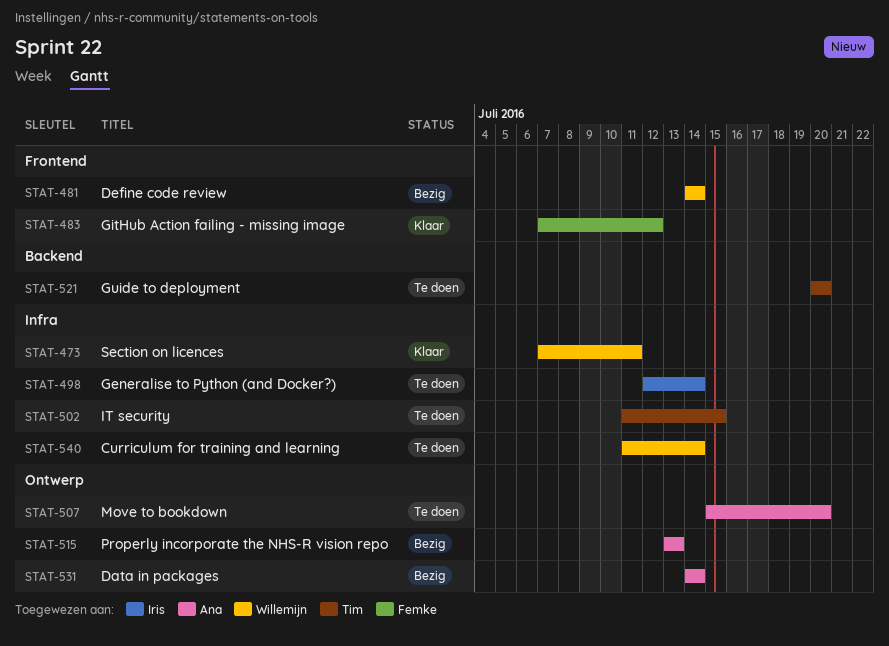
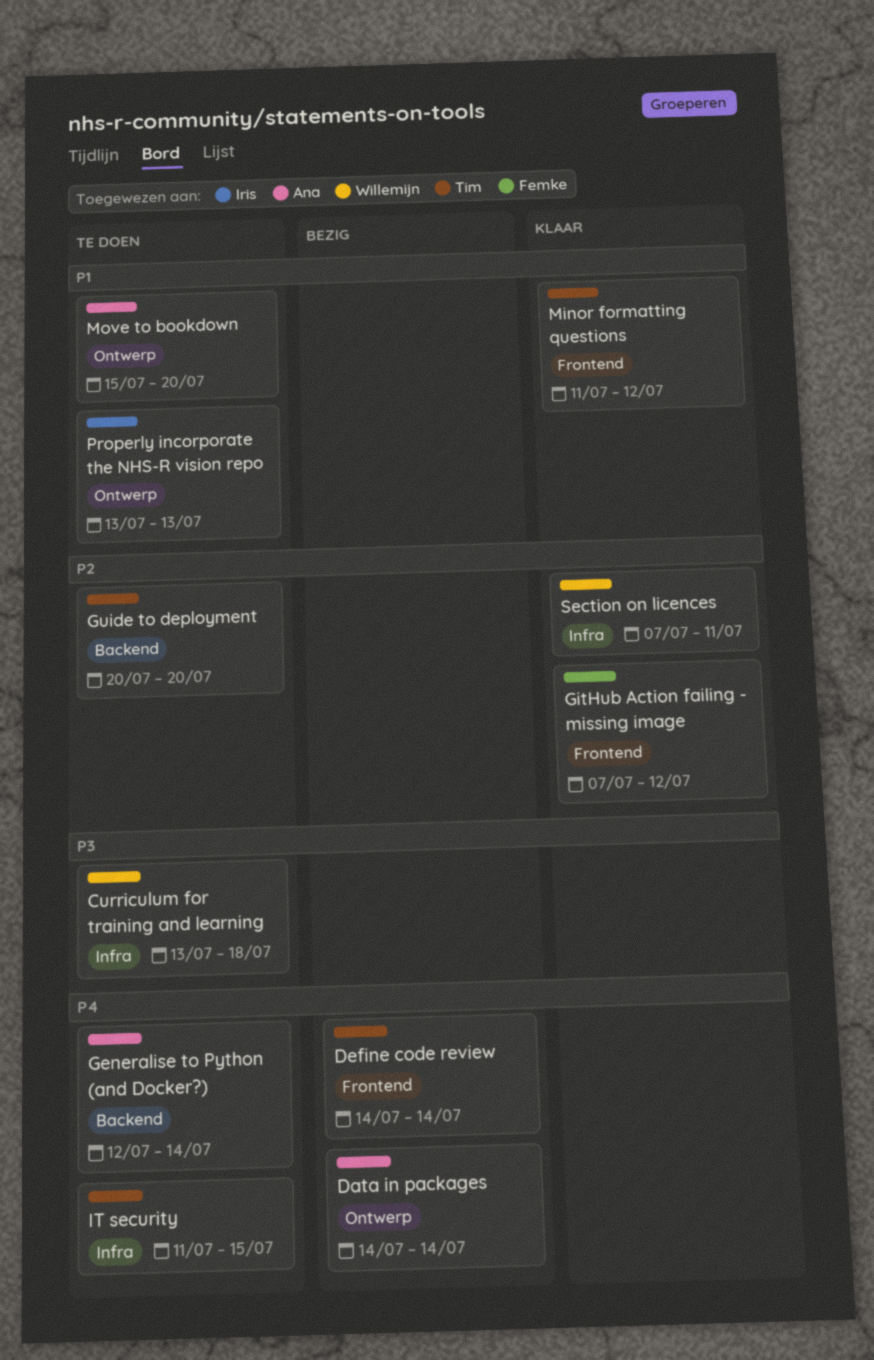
Curriculum for training and learning, start: Jul 11 -> Jul 13
Curriculum for training and learning, due: Jul 14 -> Jul 18
Define code review, owner: Willemijn -> Tim
Generalise to Python (and Docker?), owner: Iris -> Ana
Generalise to Python (and Docker?), label: Infra -> Backend
Minor formatting questions: none -> present
Properly incorporate the NHS-R vision repo, status: Bezig -> Te doen
Properly incorporate the NHS-R vision repo, owner: Ana -> Iris

